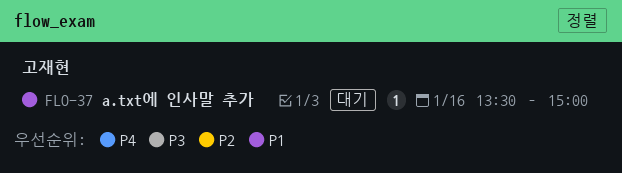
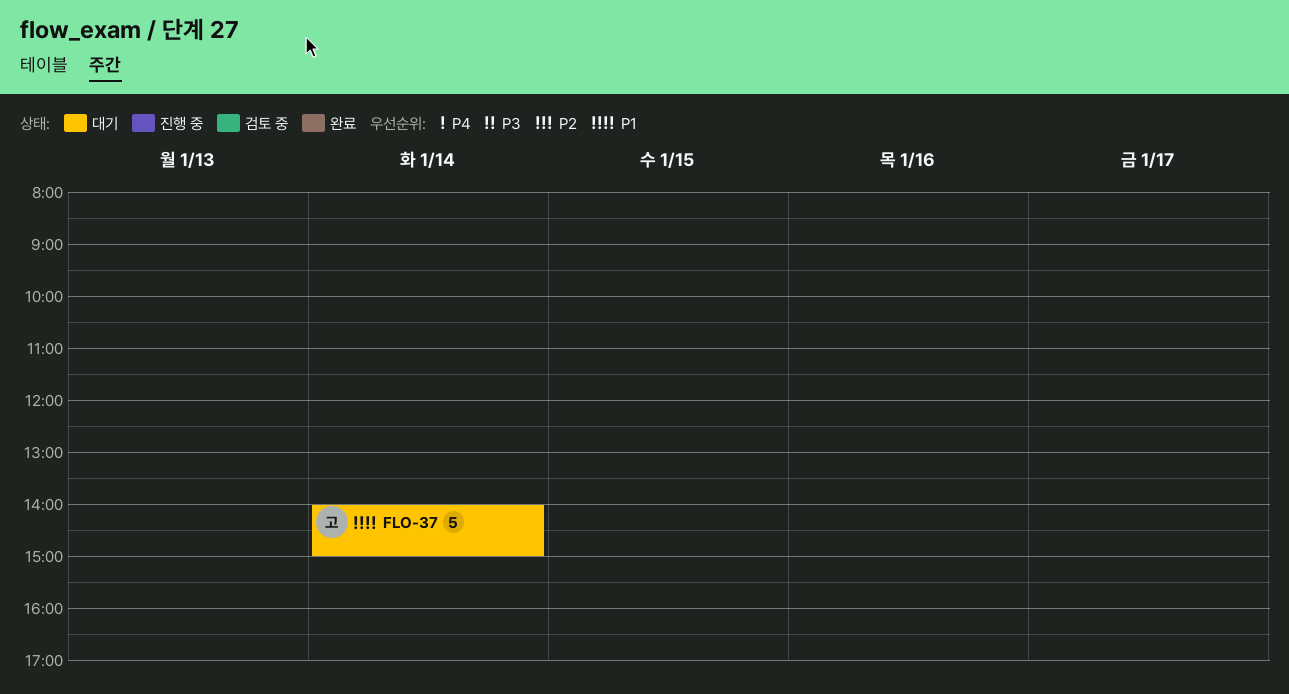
FLO-37, estimate: 1 -> 5
FLO-37, day: Jan 16 -> Jan 14
FLO-37, begins: 13:30 -> 14:00

